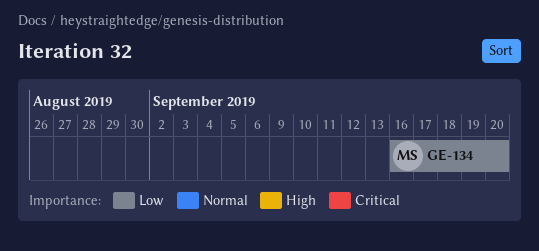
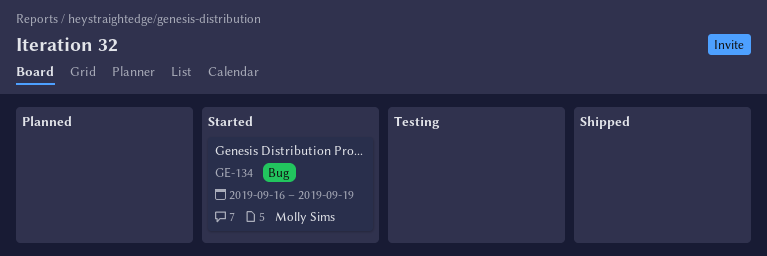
GE-134, due: Sep 20 -> Sep 19

